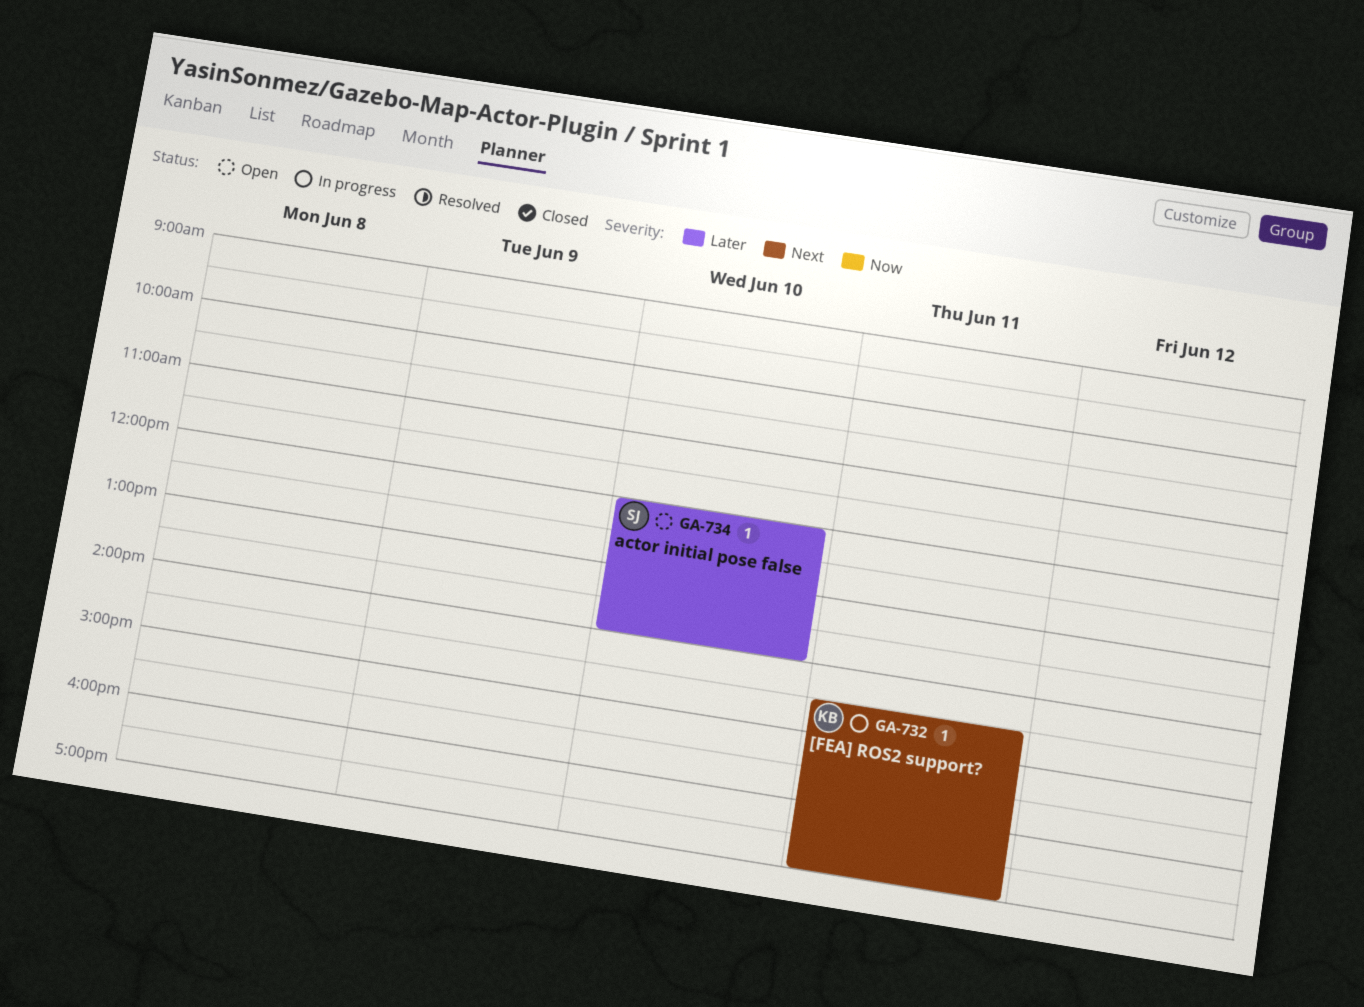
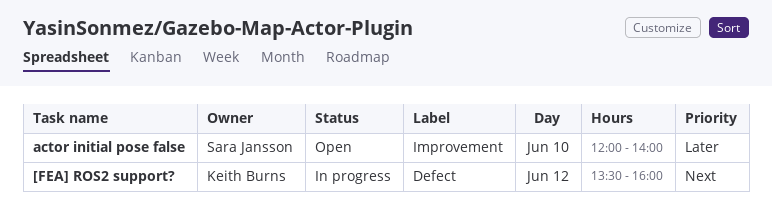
[FEA] ROS2 support?, day: Jun 11 -> Jun 12
[FEA] ROS2 support?, begins: 14:30 -> 13:30
[FEA] ROS2 support?, ends: 17:00 -> 16:00

